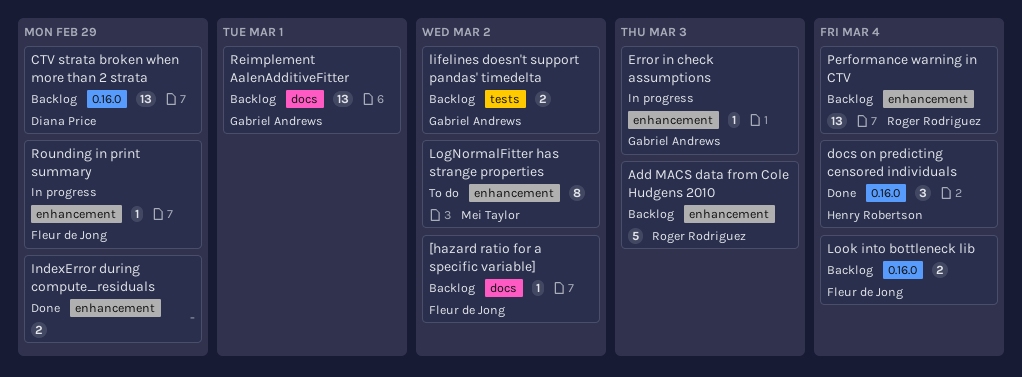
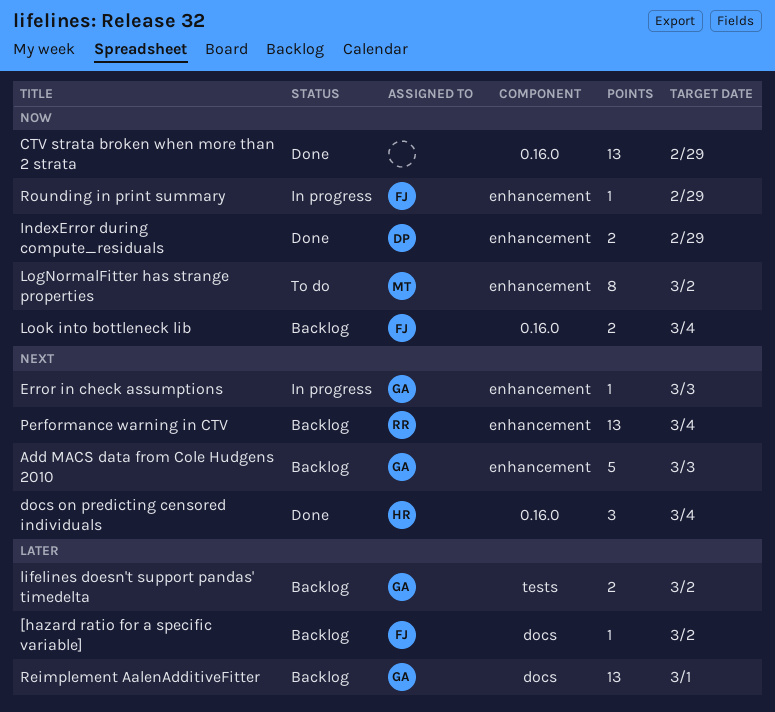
Add MACS data from Cole Hudgens 2010, owner: Roger Rodriguez -> Gabriel Andrews
CTV strata broken when more than 2 strata, status: Backlog -> Done
CTV strata broken when more than 2 strata, owner: Diana Price -> none
IndexError during compute_residuals, owner: none -> Diana Price

